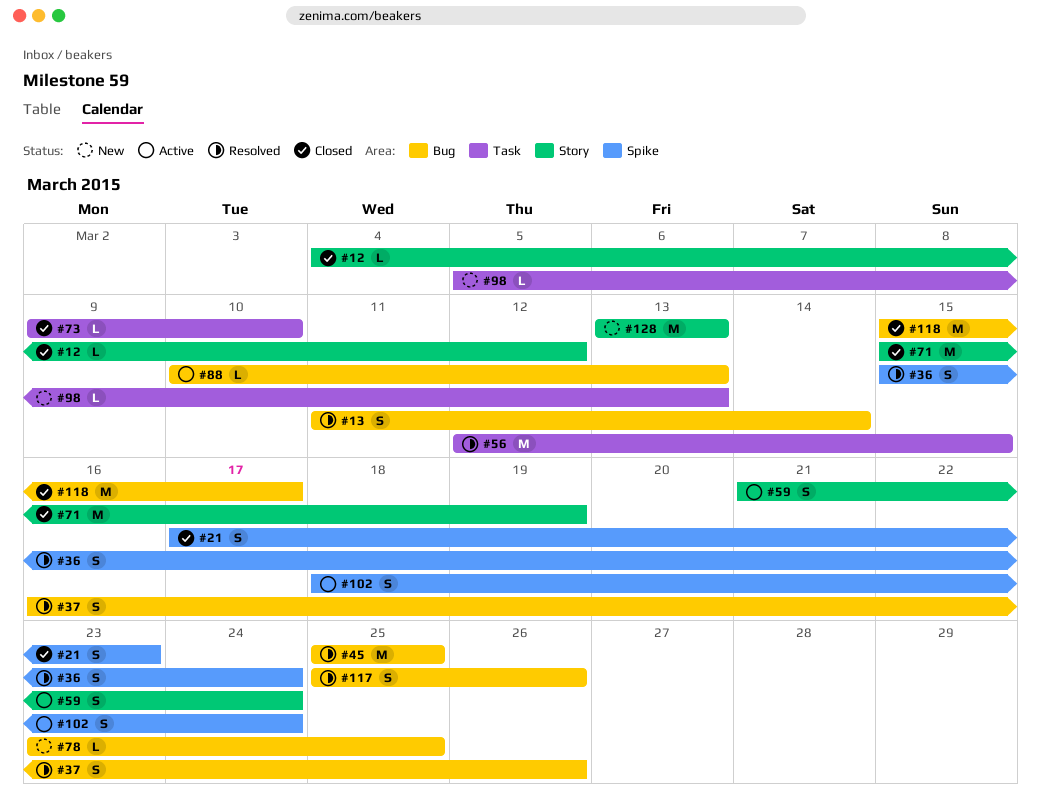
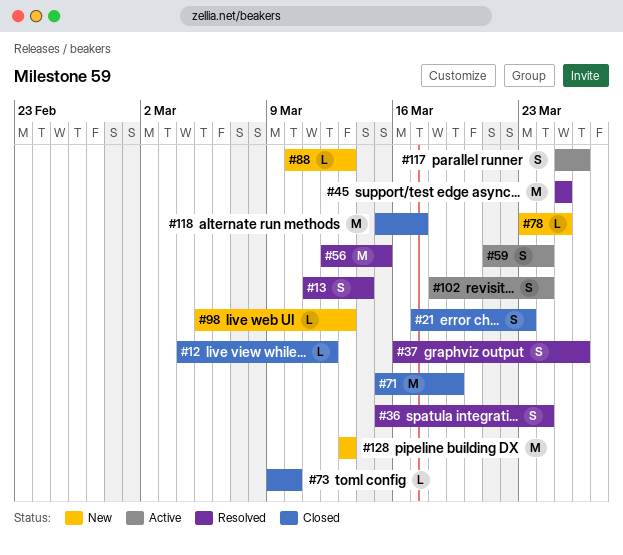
#88, status: Active -> New
#117, status: Resolved -> Active

